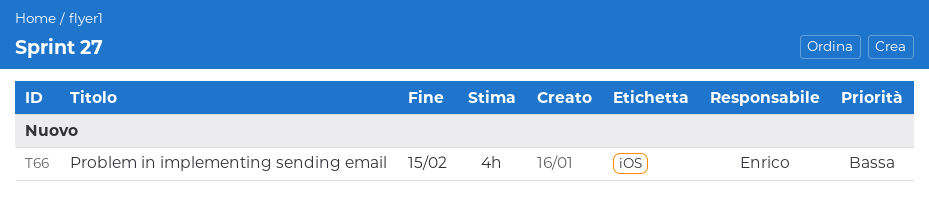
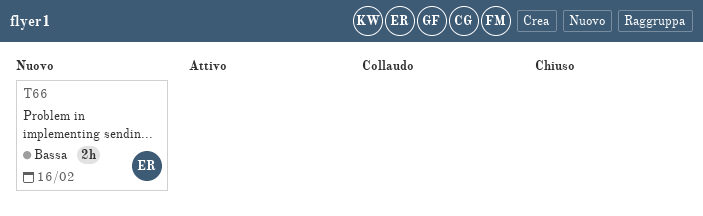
T66, estimate: 4h -> 2h
T66, due: Feb 15 -> Feb 16

